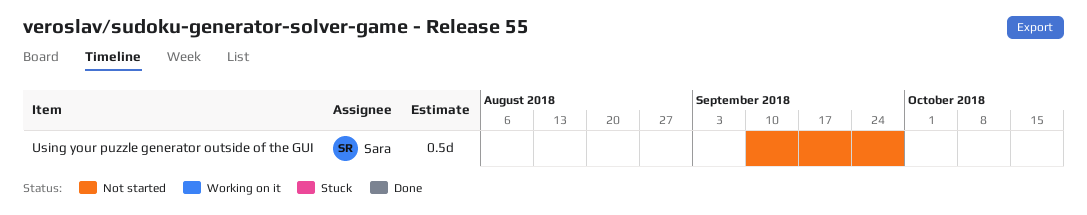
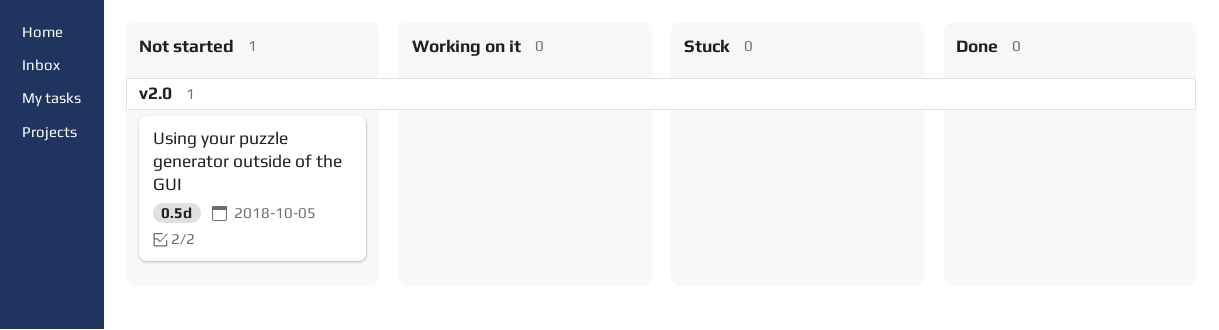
Using your puzzle generator outside of the GUI, due: Sep 28 -> Oct 5

